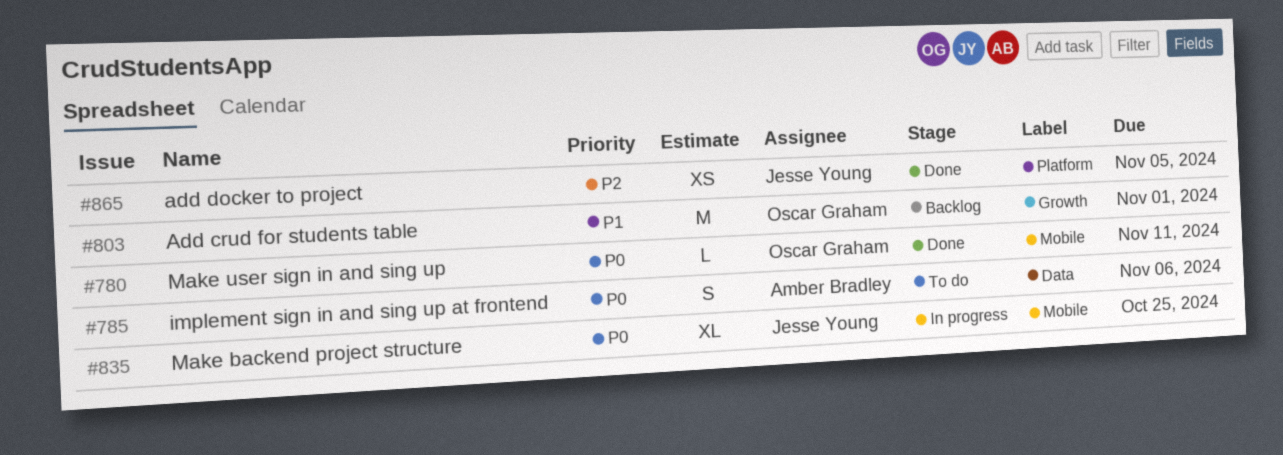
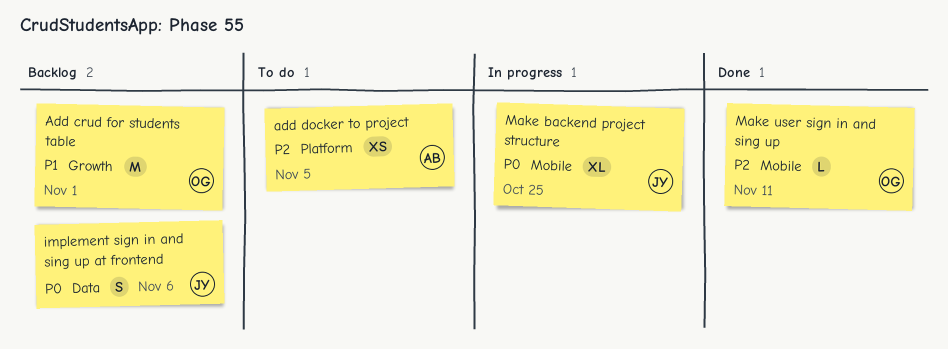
add docker to project, status: Done -> To do
add docker to project, owner: Jesse Young -> Amber Bradley
implement sign in and sing up at frontend, status: To do -> Backlog
implement sign in and sing up at frontend, owner: Amber Bradley -> Jesse Young
Make user sign in and sing up, priority: P0 -> P2

